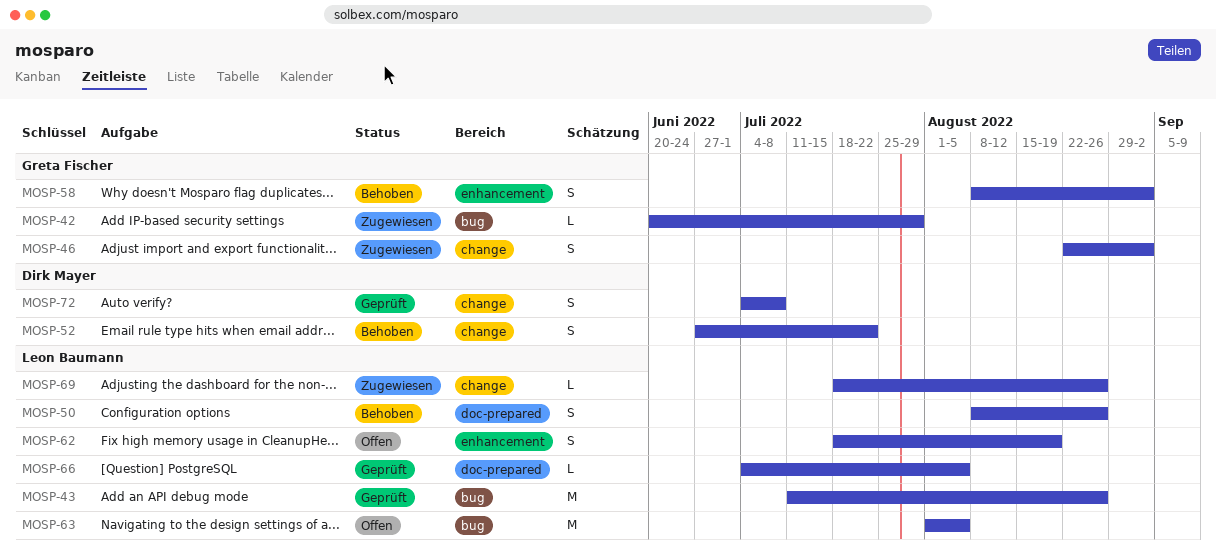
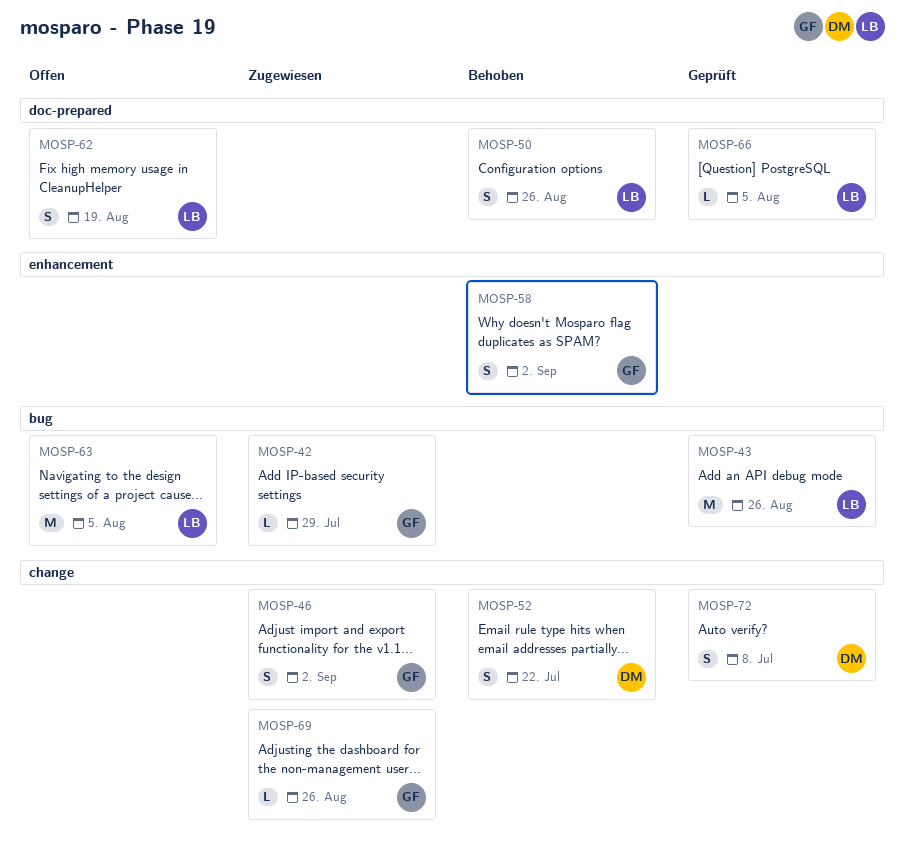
MOSP-62, label: enhancement -> doc-prepared
MOSP-69, owner: Leon Baumann -> Greta Fischer

